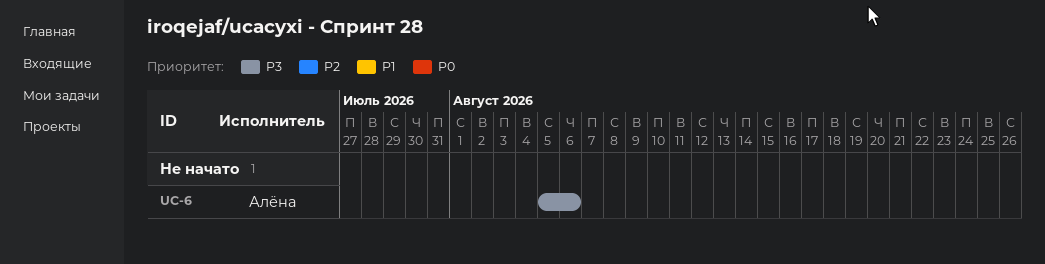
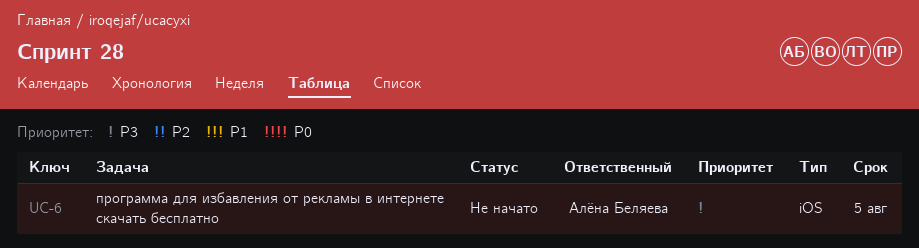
UC-6, due: Aug 6 -> Aug 5

